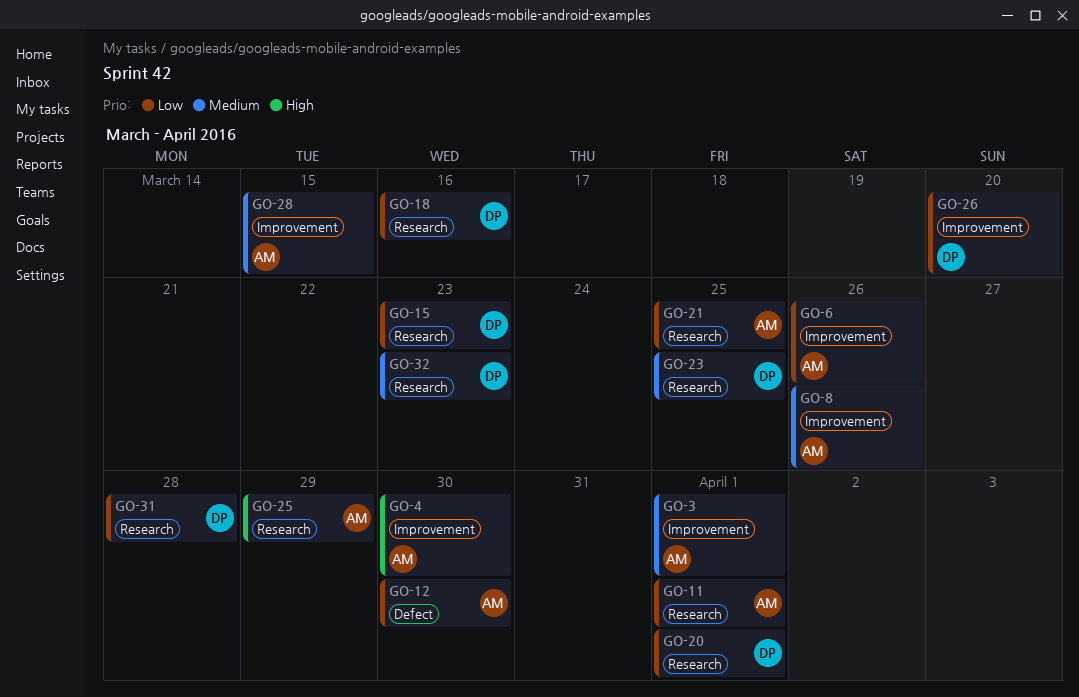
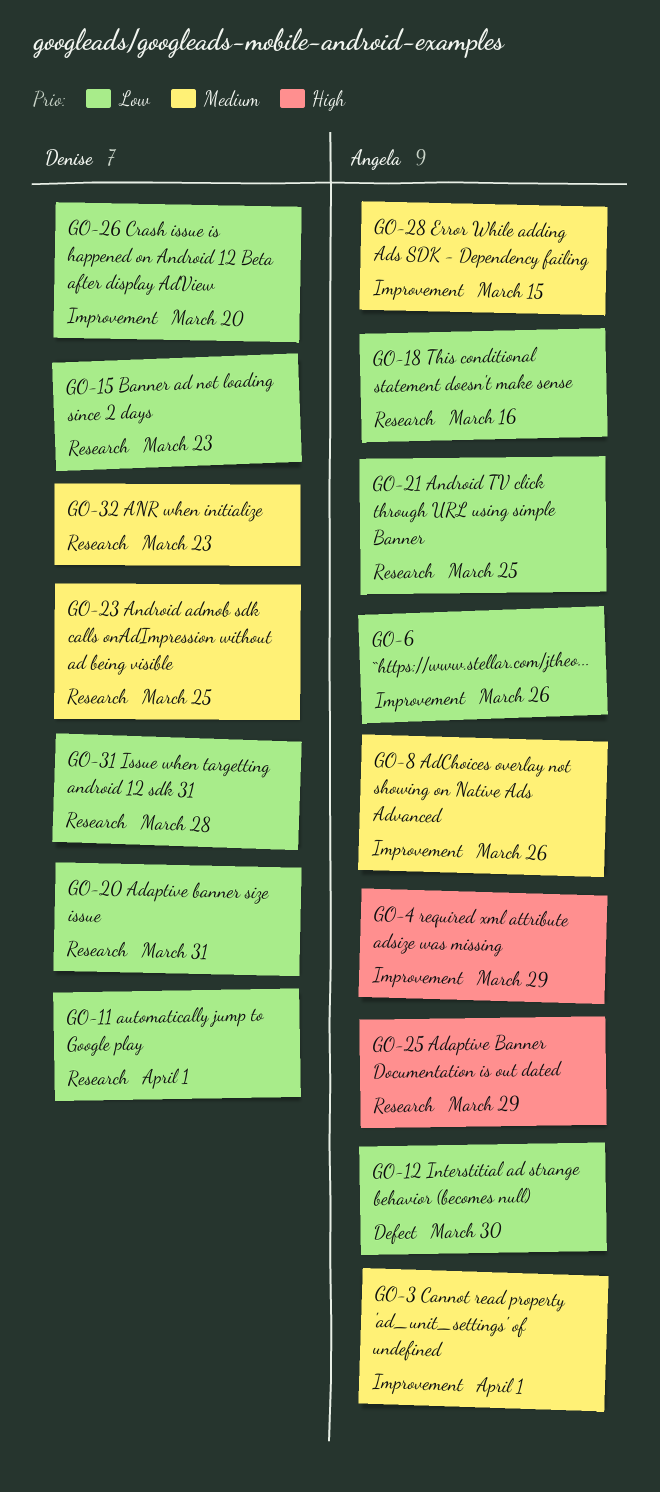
GO-4, due: Mar 30 -> Mar 29
GO-11, owner: Angela -> Denise
GO-18, owner: Denise -> Angela
GO-20, due: Apr 1 -> Mar 31

